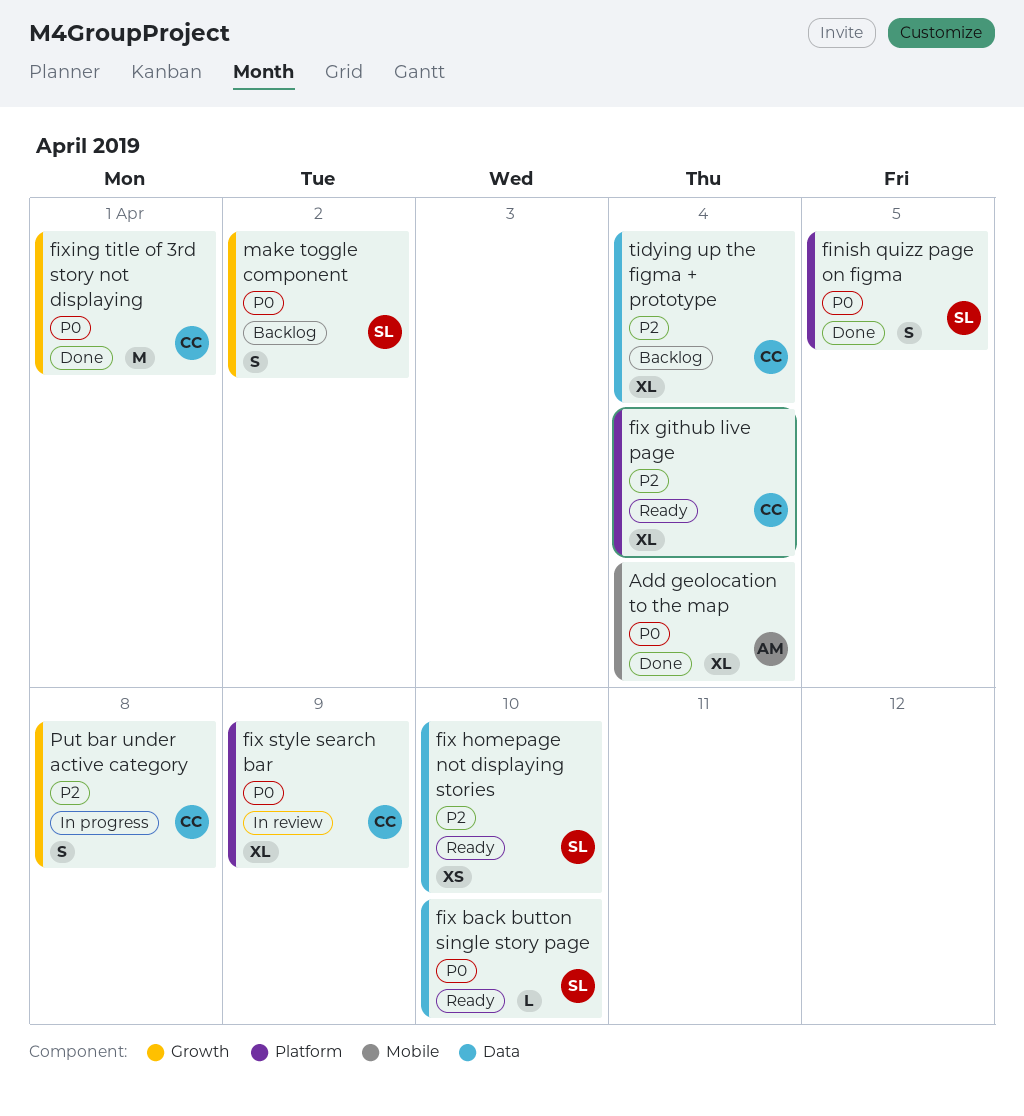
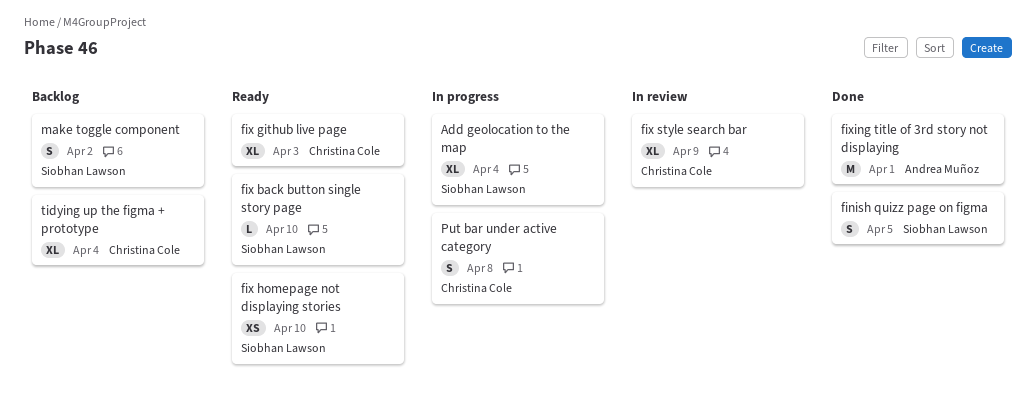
Add geolocation to the map, status: Done -> In progress
Add geolocation to the map, owner: Andrea Muñoz -> Siobhan Lawson
fix github live page, due: Apr 4 -> Apr 3
fixing title of 3rd story not displaying, owner: Christina Cole -> Andrea Muñoz

